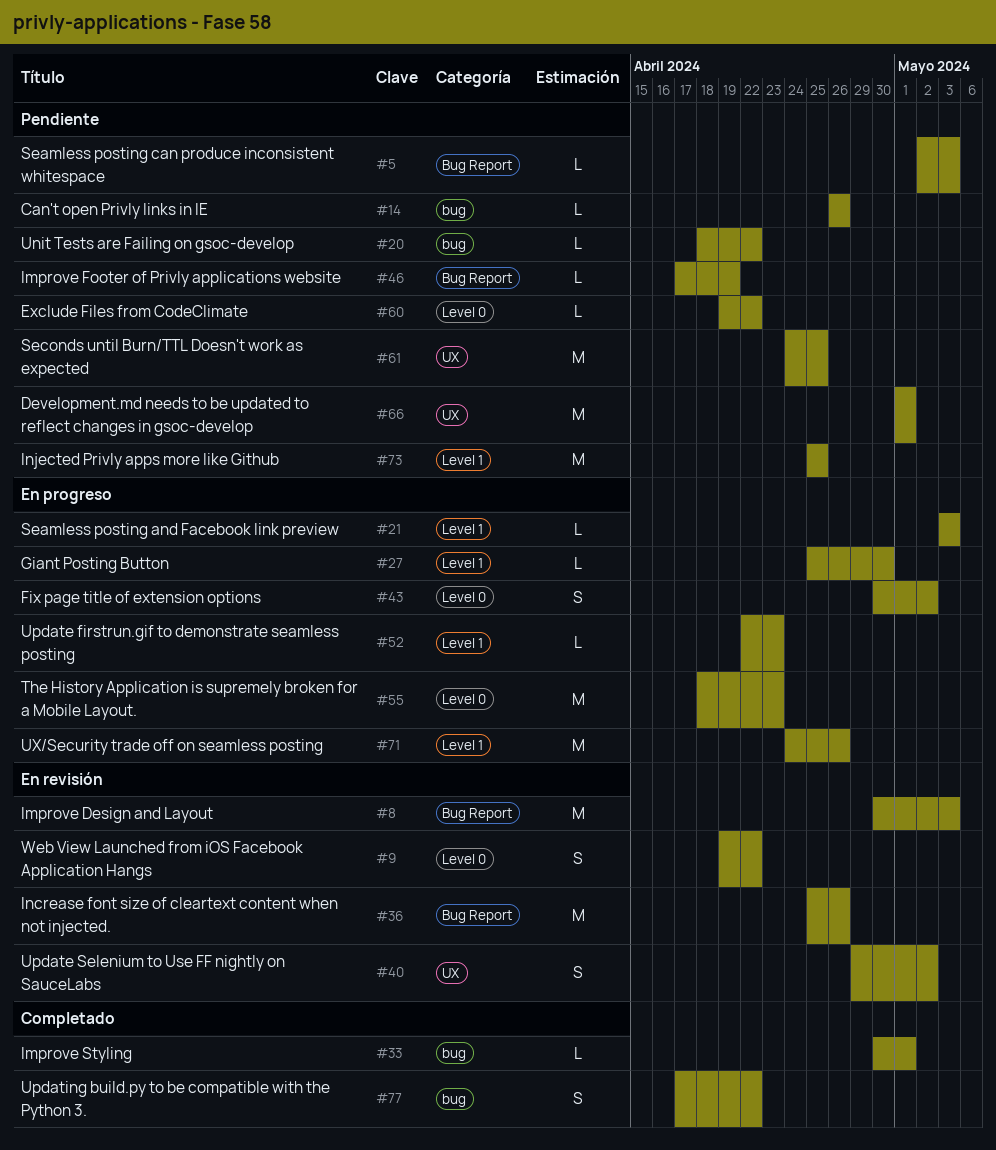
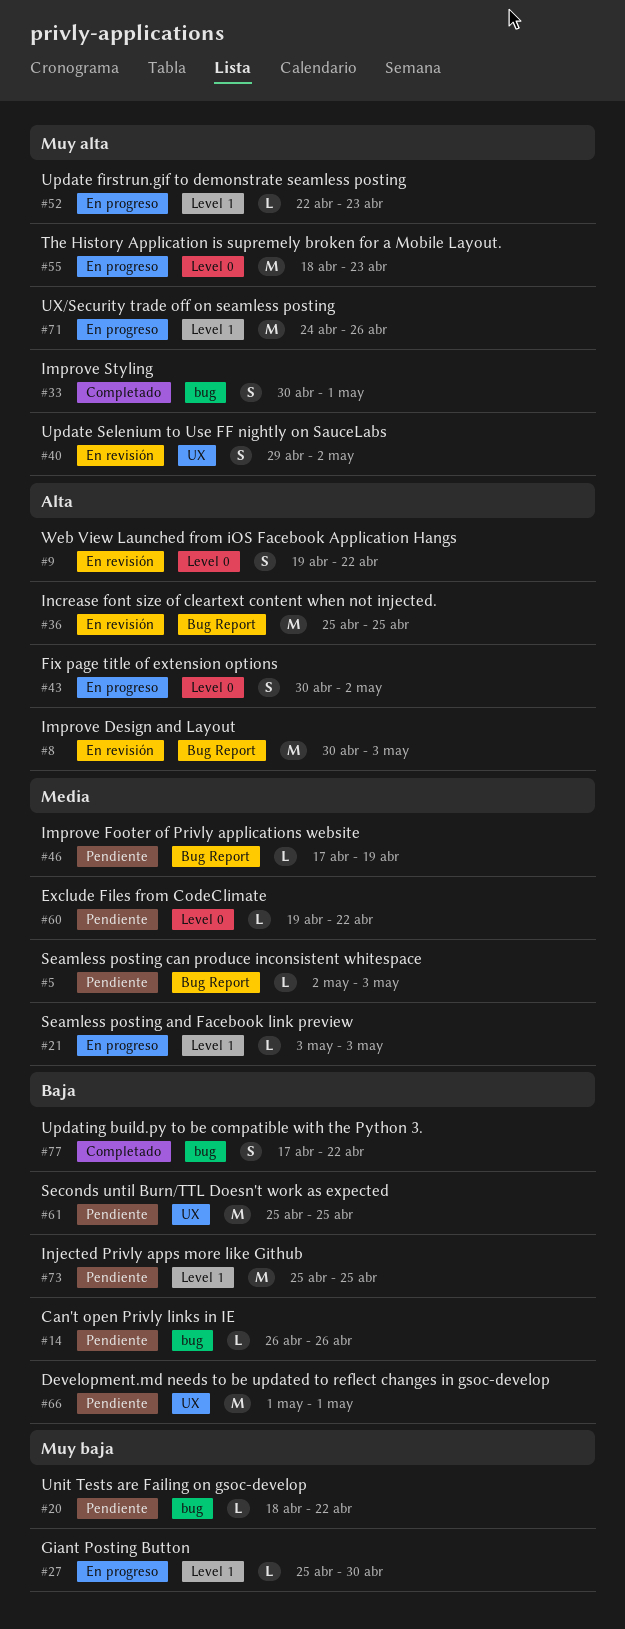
#33, estimate: L -> S
#36, due: Apr 26 -> Apr 25
#61, start: Apr 24 -> Apr 25

